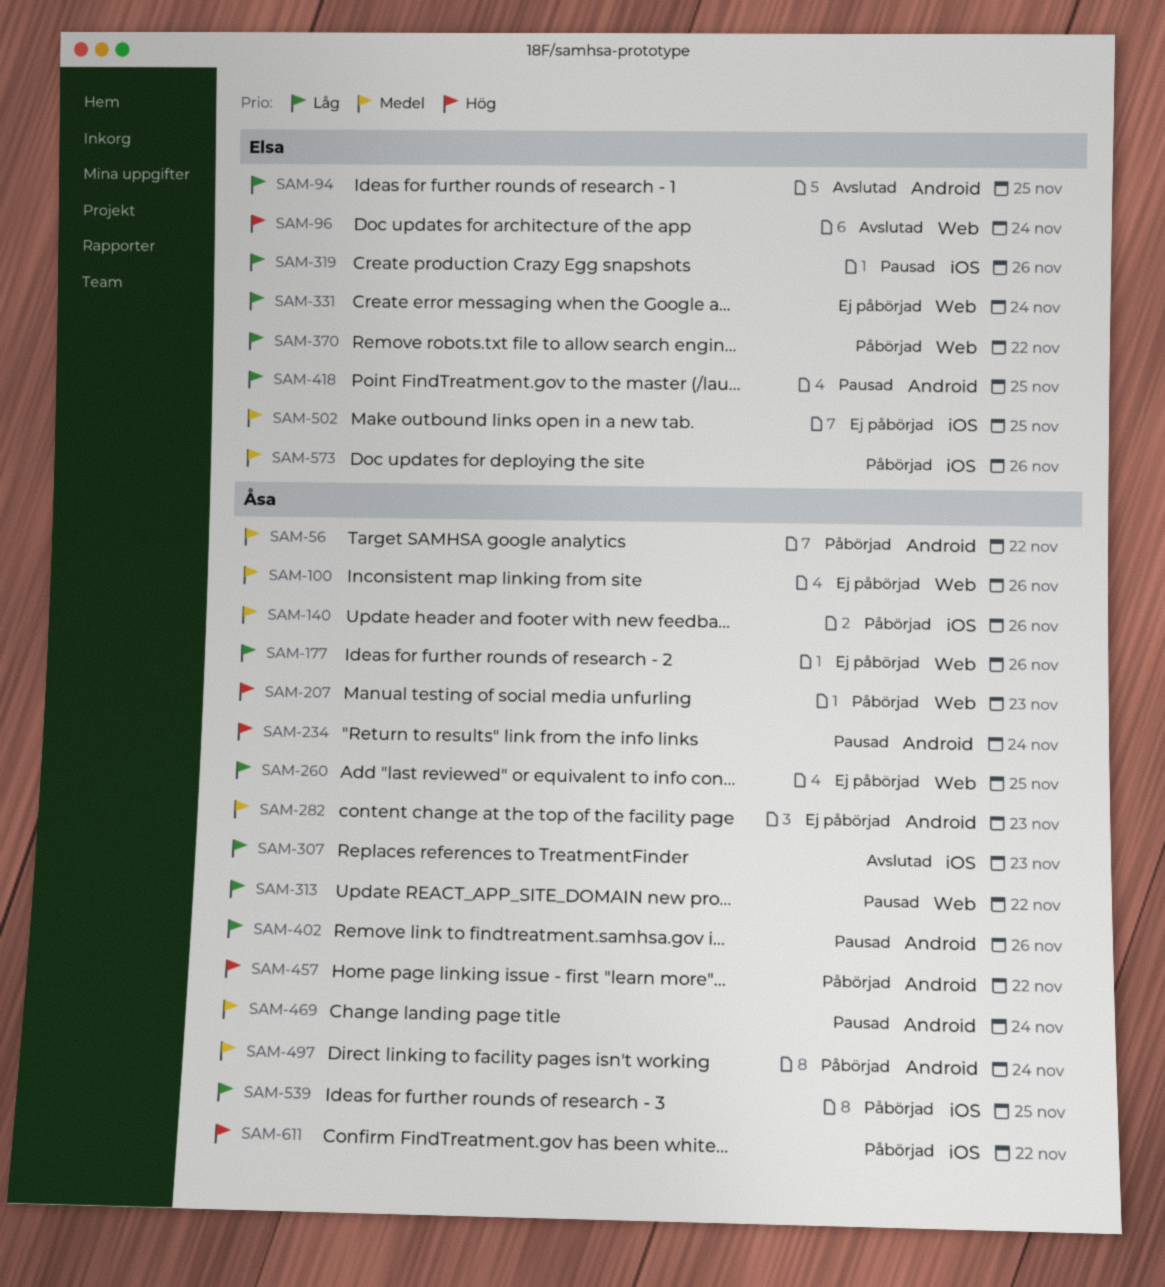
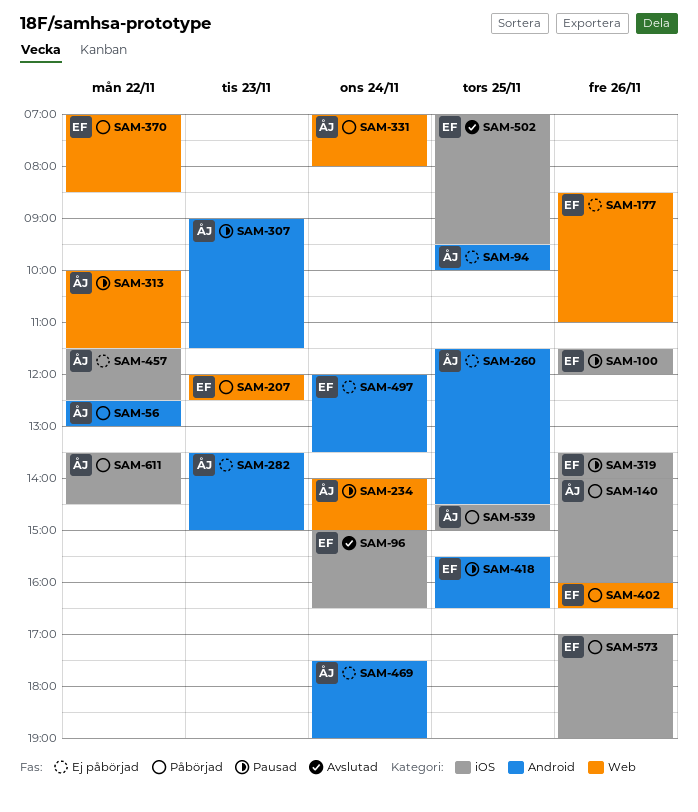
SAM-94, status: Avslutad -> Ej påbörjad
SAM-94, owner: Elsa -> Åsa
SAM-96, label: Web -> iOS
SAM-100, status: Ej påbörjad -> Pausad
SAM-100, owner: Åsa -> Elsa
SAM-100, label: Web -> iOS
SAM-177, owner: Åsa -> Elsa
SAM-207, owner: Åsa -> Elsa
SAM-234, label: Android -> Web
SAM-260, label: Web -> Android
SAM-307, status: Avslutad -> Pausad
SAM-307, label: iOS -> Android
SAM-331, status: Ej påbörjad -> Påbörjad
SAM-331, owner: Elsa -> Åsa
SAM-402, status: Pausad -> Påbörjad
SAM-402, owner: Åsa -> Elsa
SAM-402, label: Android -> Web
SAM-457, status: Påbörjad -> Ej påbörjad
SAM-457, label: Android -> iOS
SAM-469, status: Pausad -> Ej påbörjad
SAM-497, status: Påbörjad -> Ej påbörjad
SAM-497, owner: Åsa -> Elsa
SAM-502, status: Ej påbörjad -> Avslutad

